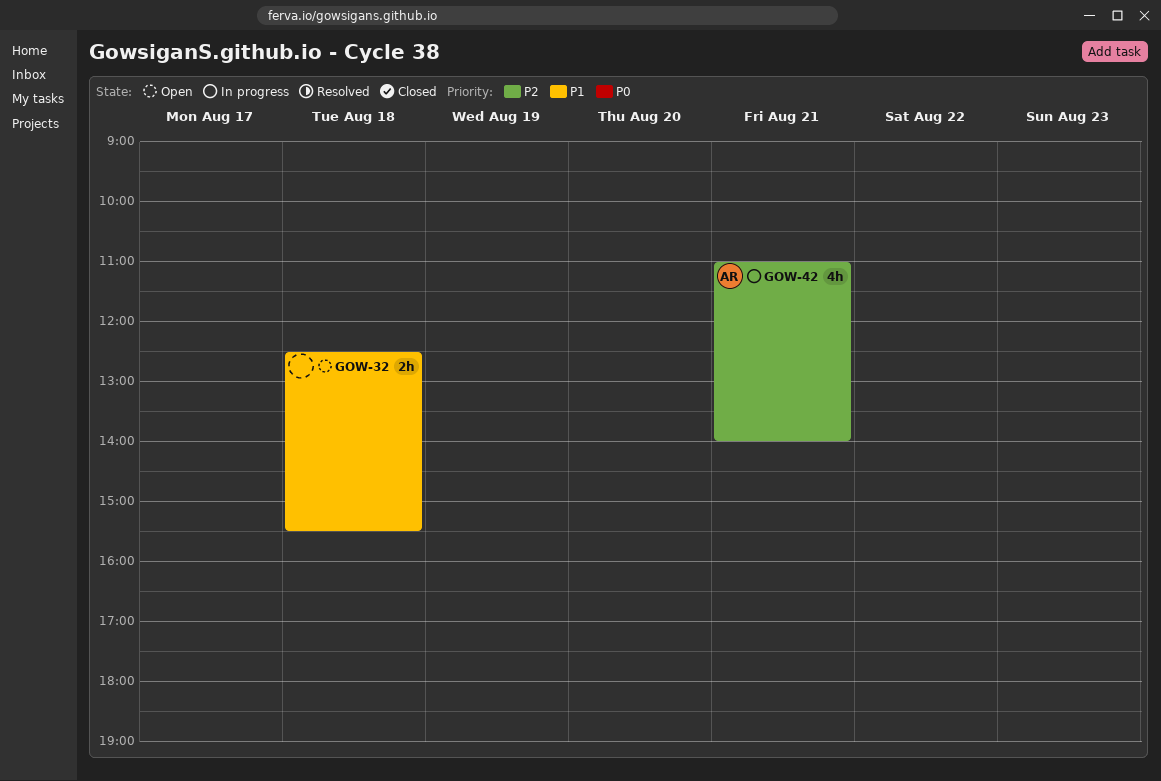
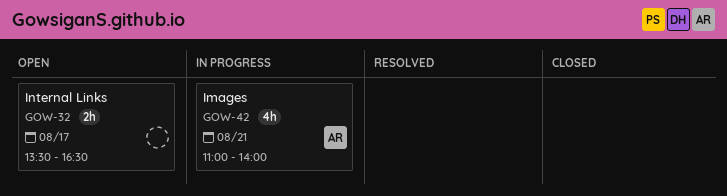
GOW-32, day: Aug 18 -> Aug 17
GOW-32, begins: 12:30 -> 13:30
GOW-32, ends: 15:30 -> 16:30

